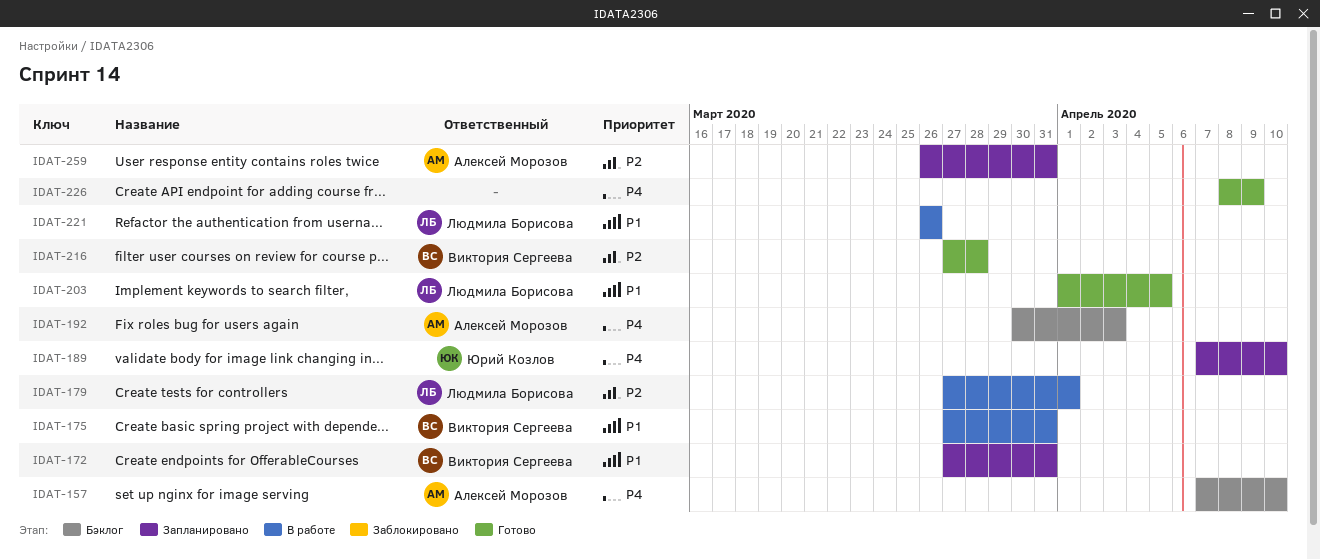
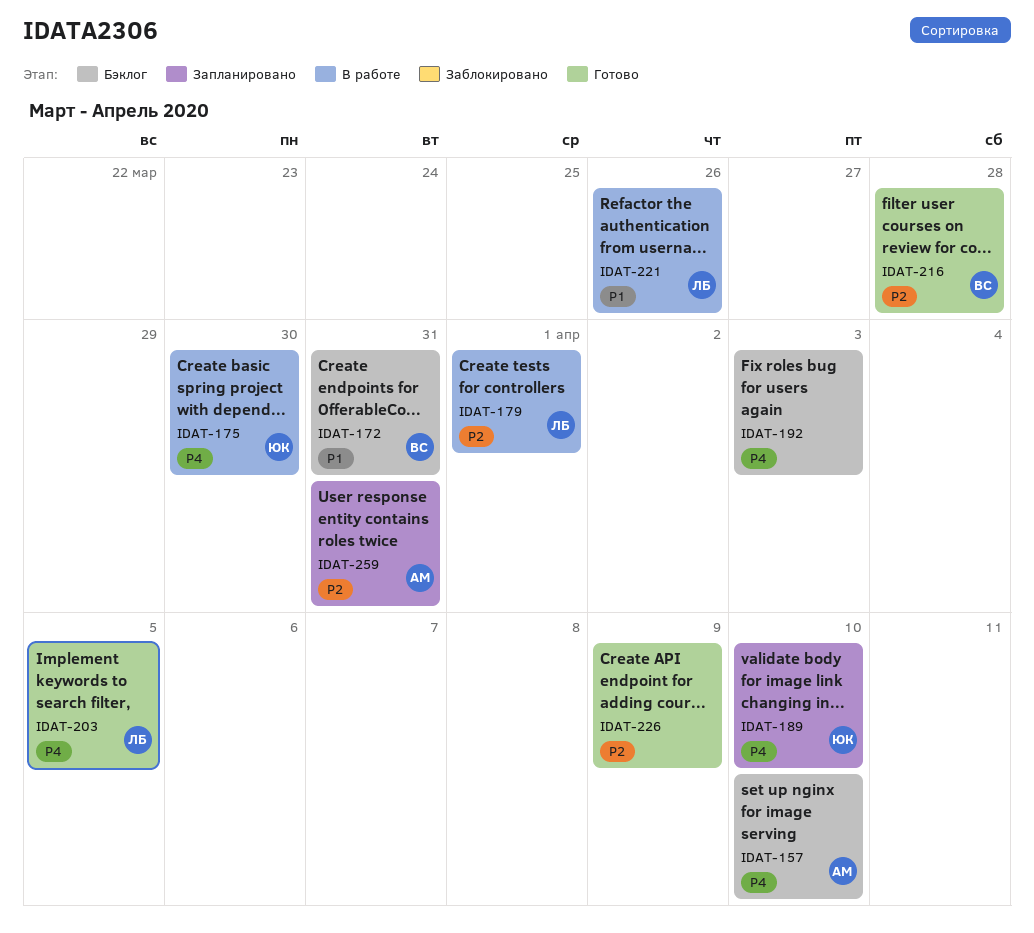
IDAT-172, status: Запланировано -> Бэклог
IDAT-175, owner: Виктория Сергеева -> Юрий Козлов
IDAT-175, priority: P1 -> P4
IDAT-175, due: Mar 31 -> Mar 30
IDAT-192, owner: Алексей Морозов -> none
IDAT-203, priority: P1 -> P4
IDAT-226, priority: P4 -> P2

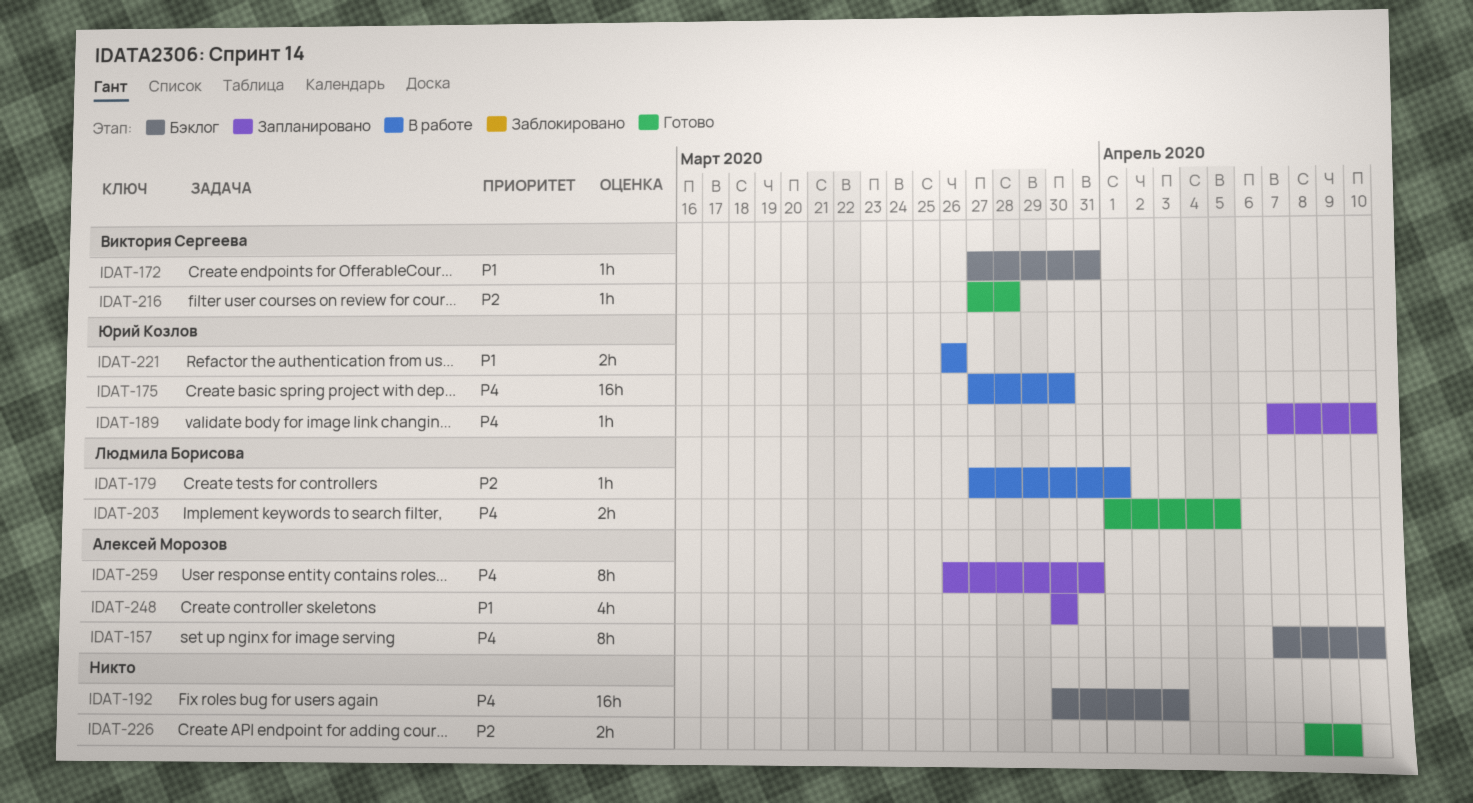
IDAT-221, owner: Людмила Борисова -> Юрий Козлов
IDAT-248: none -> present
IDAT-259, priority: P2 -> P4

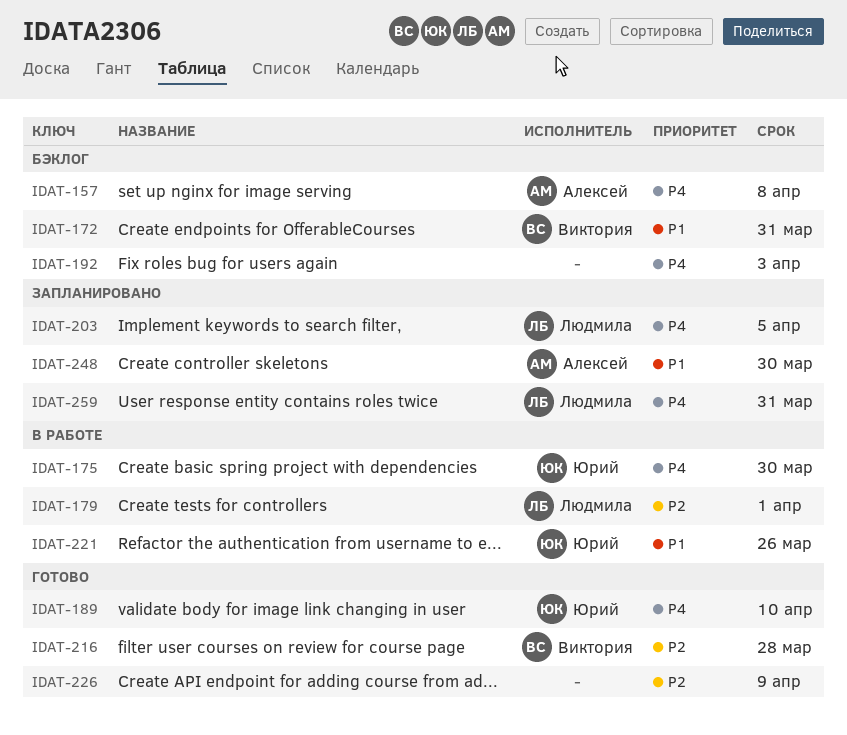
IDAT-157, due: Apr 10 -> Apr 8
IDAT-189, status: Запланировано -> Готово
IDAT-203, status: Готово -> Запланировано
IDAT-259, owner: Алексей Морозов -> Людмила Борисова

